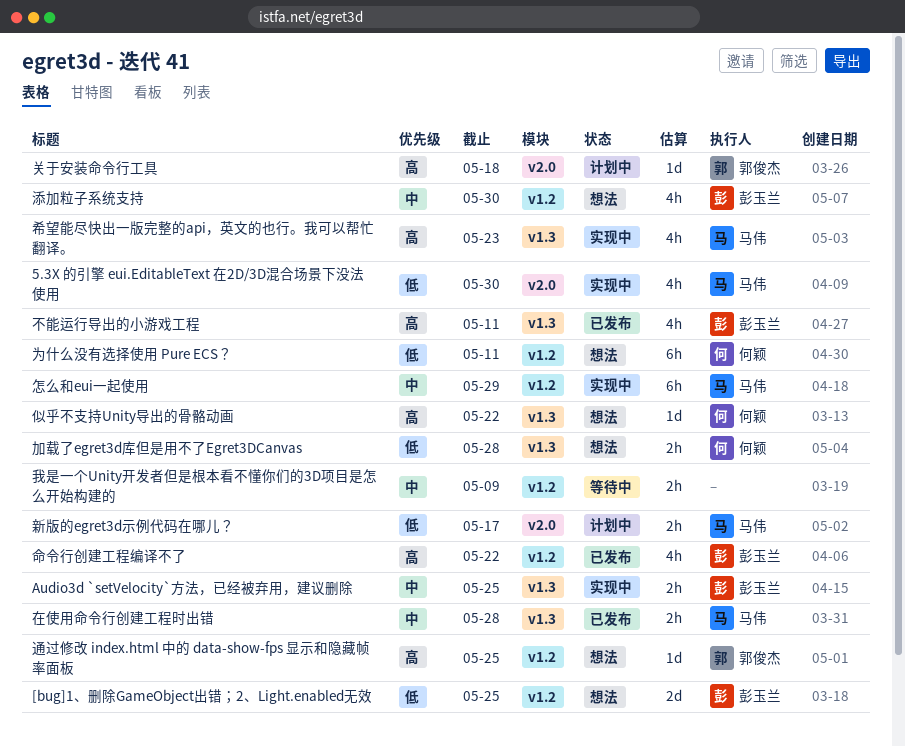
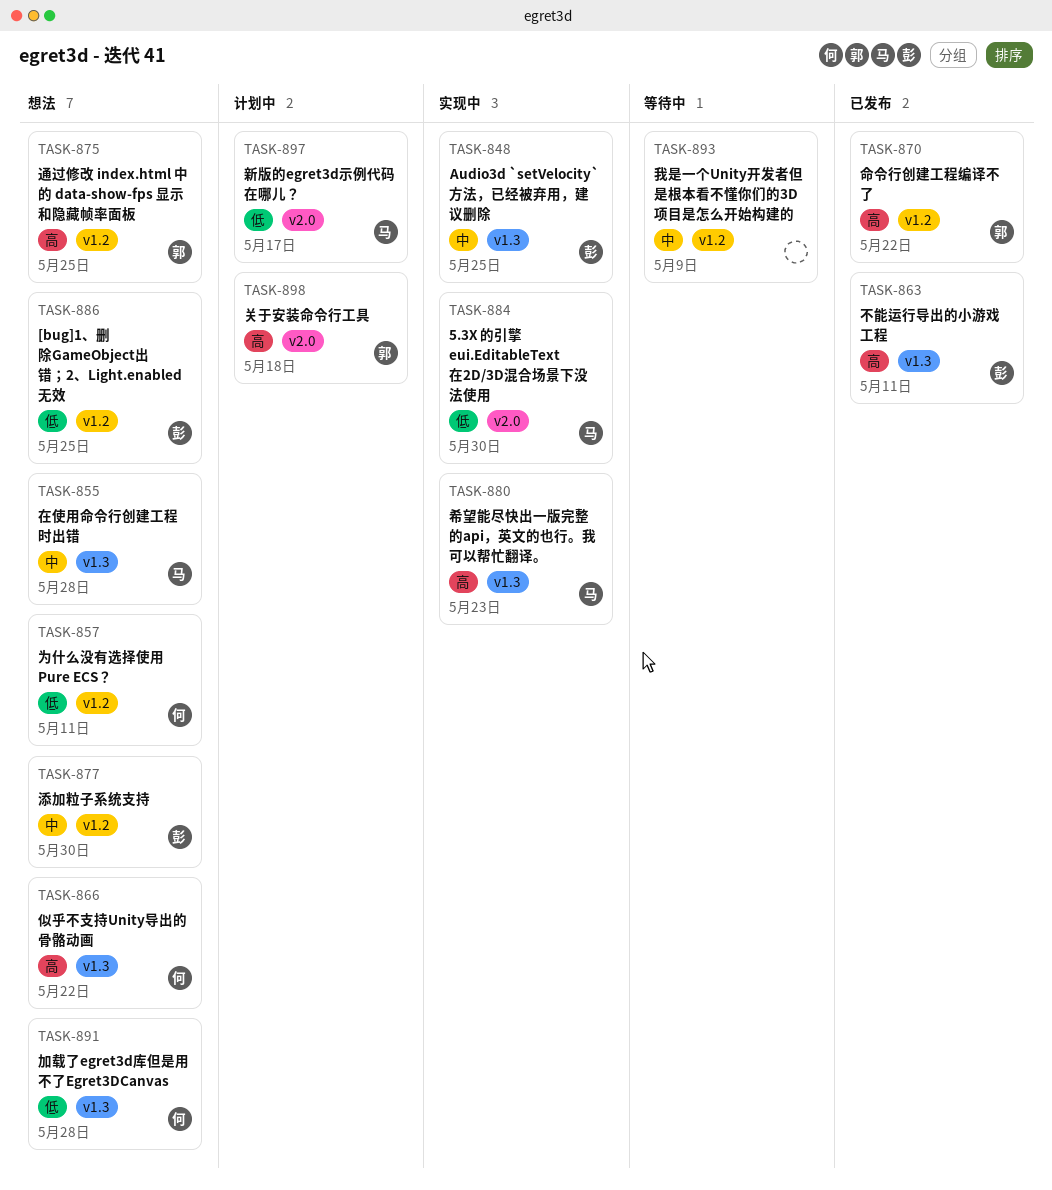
命令行创建工程编译不了, owner: 彭玉兰 -> 郭俊杰
在使用命令行创建工程时出错, status: 已发布 -> 想法
怎么和eui一起使用: present -> none

